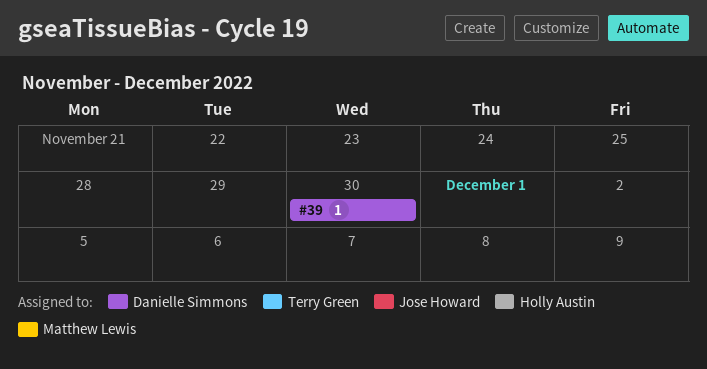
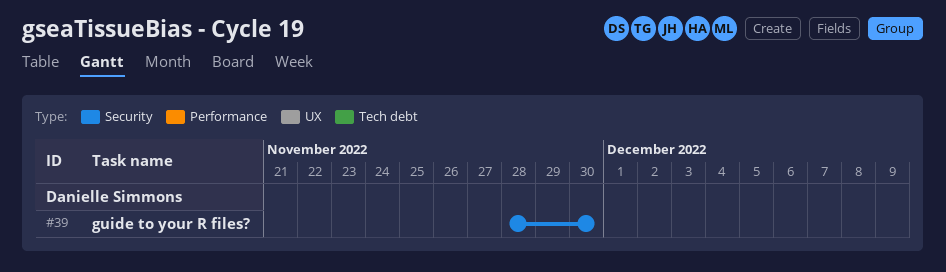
#39, start: Nov 30 -> Nov 28

